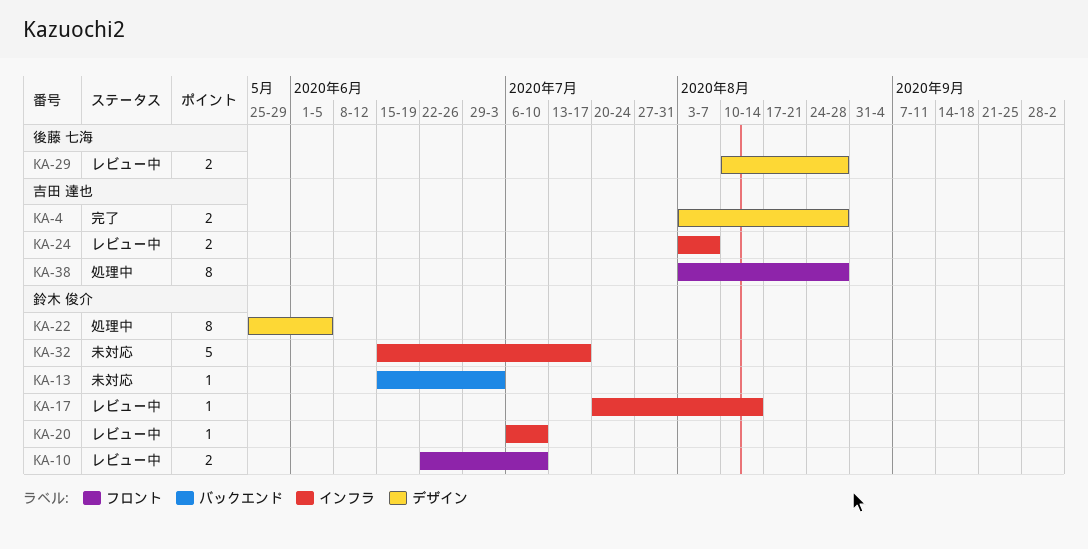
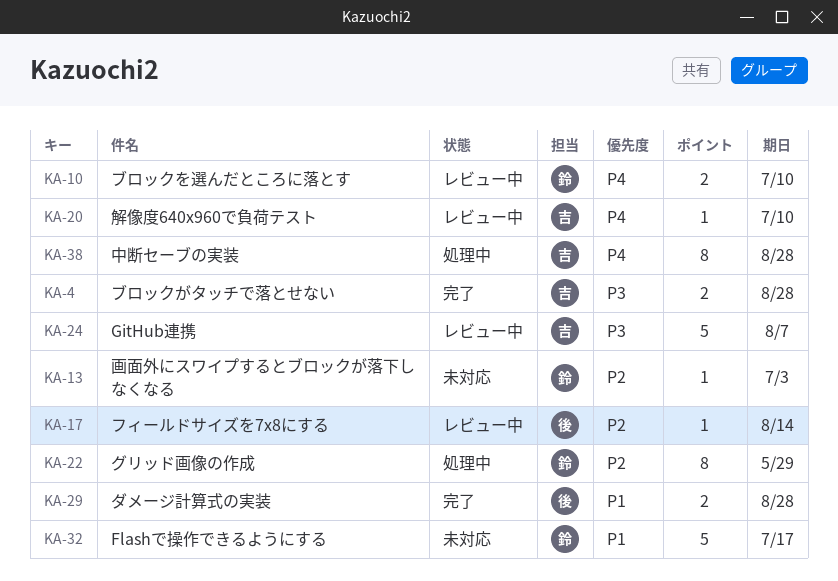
KA-17, owner: 鈴木 俊介 -> 後藤 七海
KA-20, owner: 鈴木 俊介 -> 吉田 達也
KA-22, due: Jun 5 -> May 29
KA-24, estimate: 2 -> 5
KA-29, status: レビュー中 -> 完了

